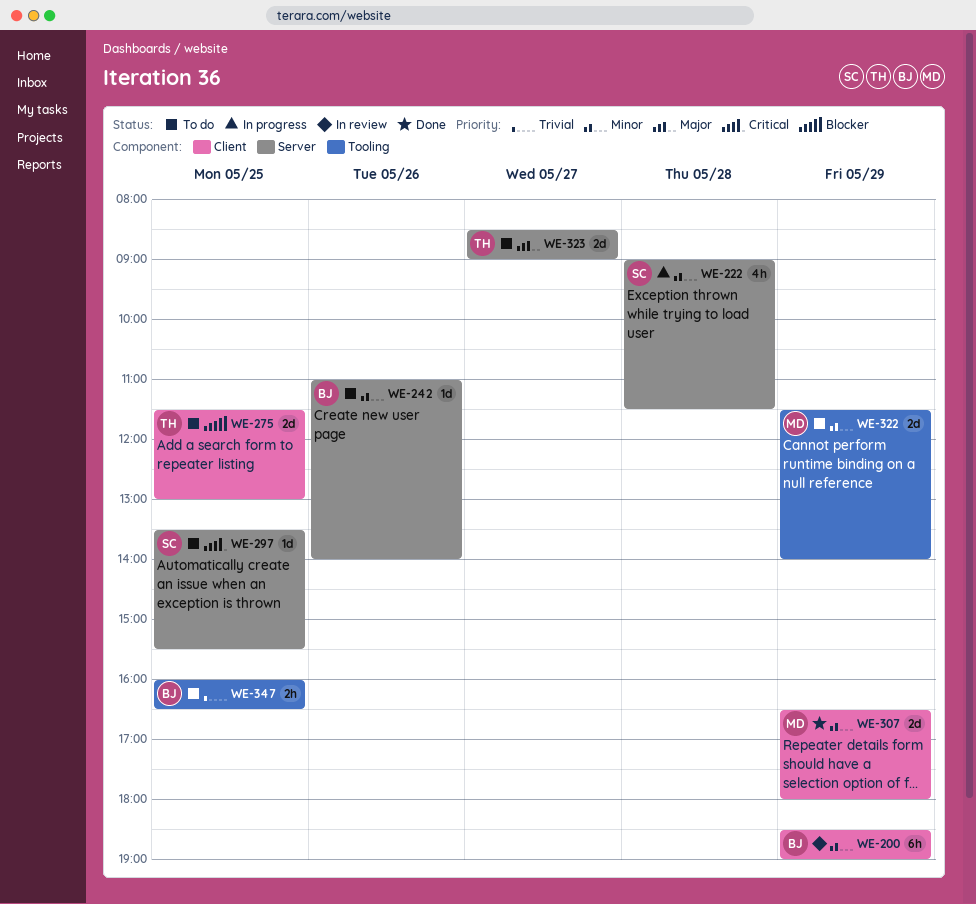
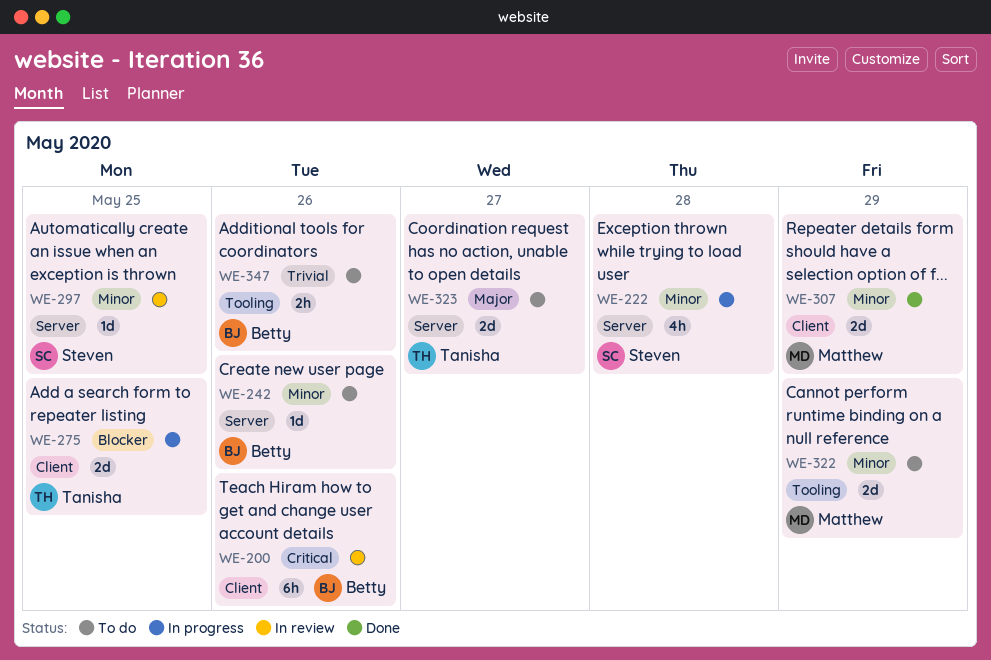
WE-200, priority: Minor -> Critical
WE-200, day: May 29 -> May 26
WE-275, status: To do -> In progress
WE-297, status: To do -> In review
WE-297, priority: Critical -> Minor
WE-347, day: May 25 -> May 26

